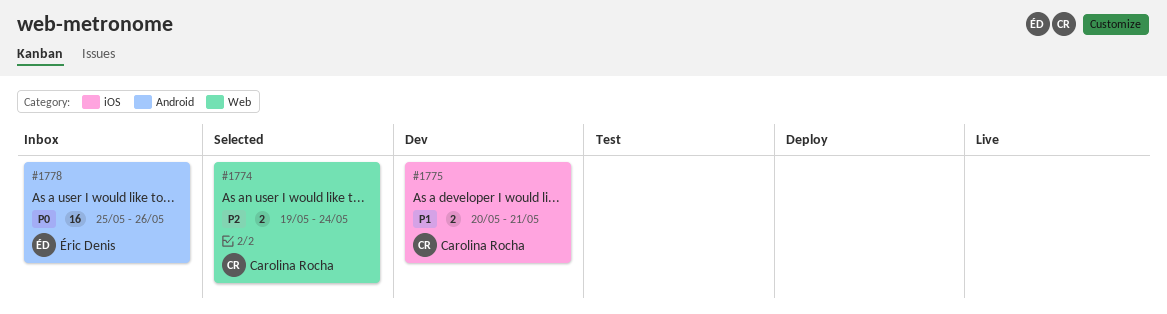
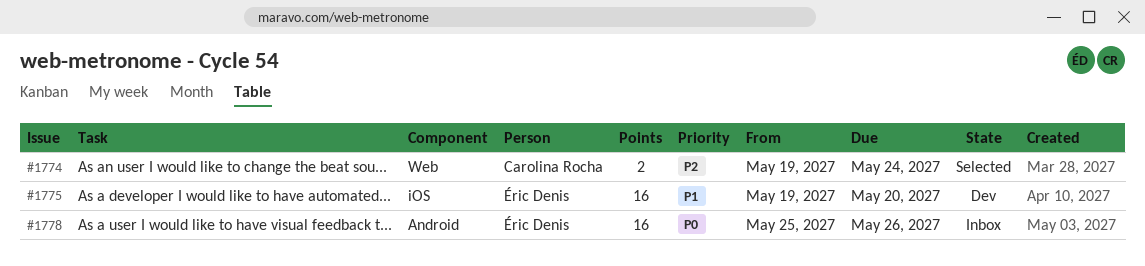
#1775, owner: Carolina Rocha -> Éric Denis
#1775, estimate: 2 -> 16
#1775, start: May 20 -> May 19
#1775, due: May 21 -> May 20

